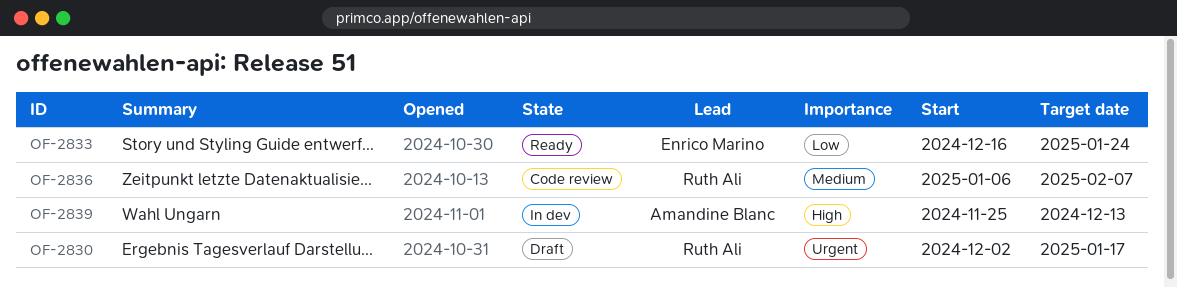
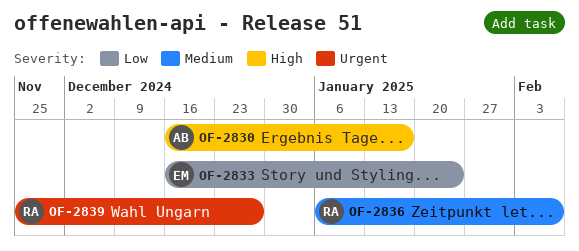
OF-2830, owner: Ruth Ali -> Amandine Blanc
OF-2830, priority: Urgent -> High
OF-2830, start: Dec 2 -> Dec 16
OF-2839, owner: Amandine Blanc -> Ruth Ali
OF-2839, priority: High -> Urgent
OF-2839, due: Dec 13 -> Dec 27

